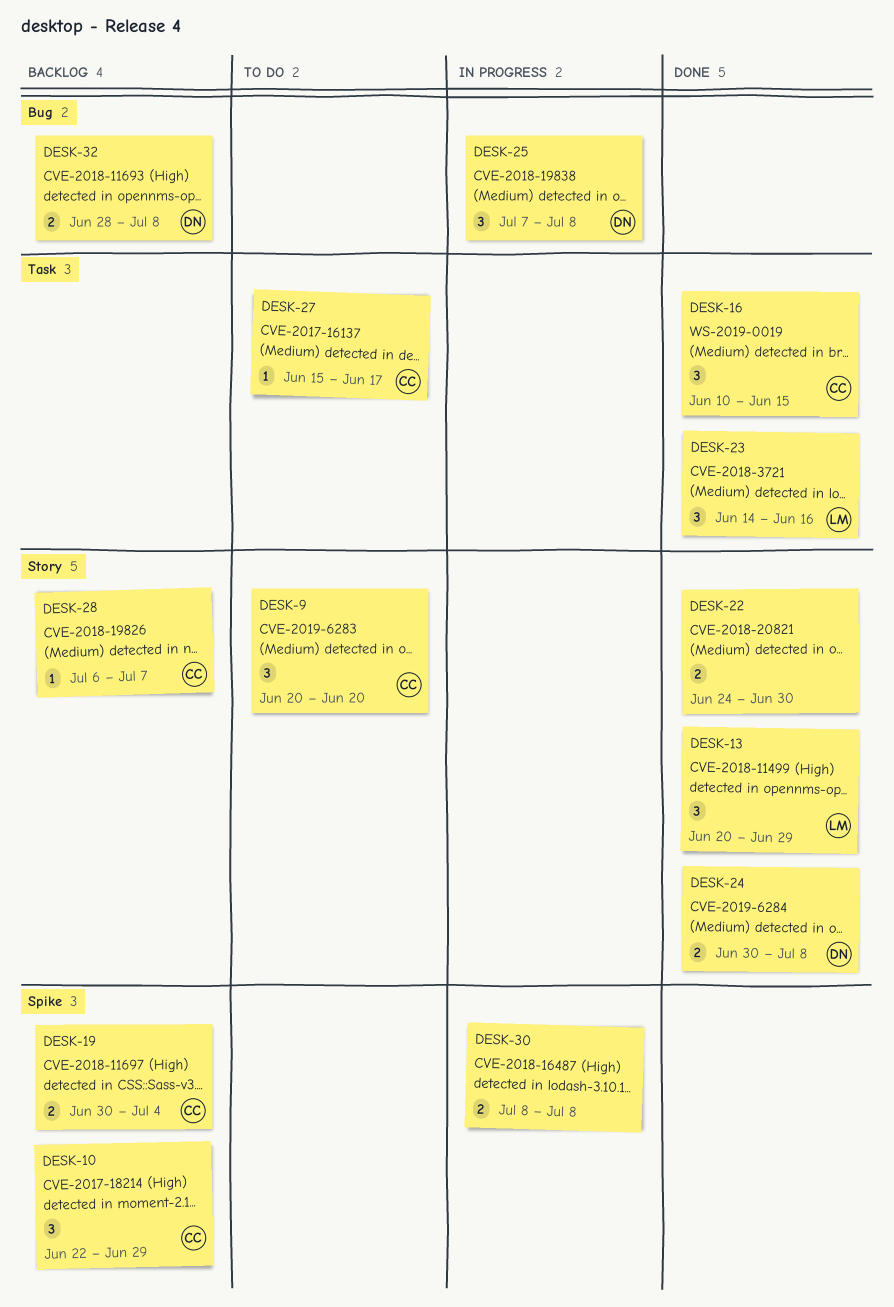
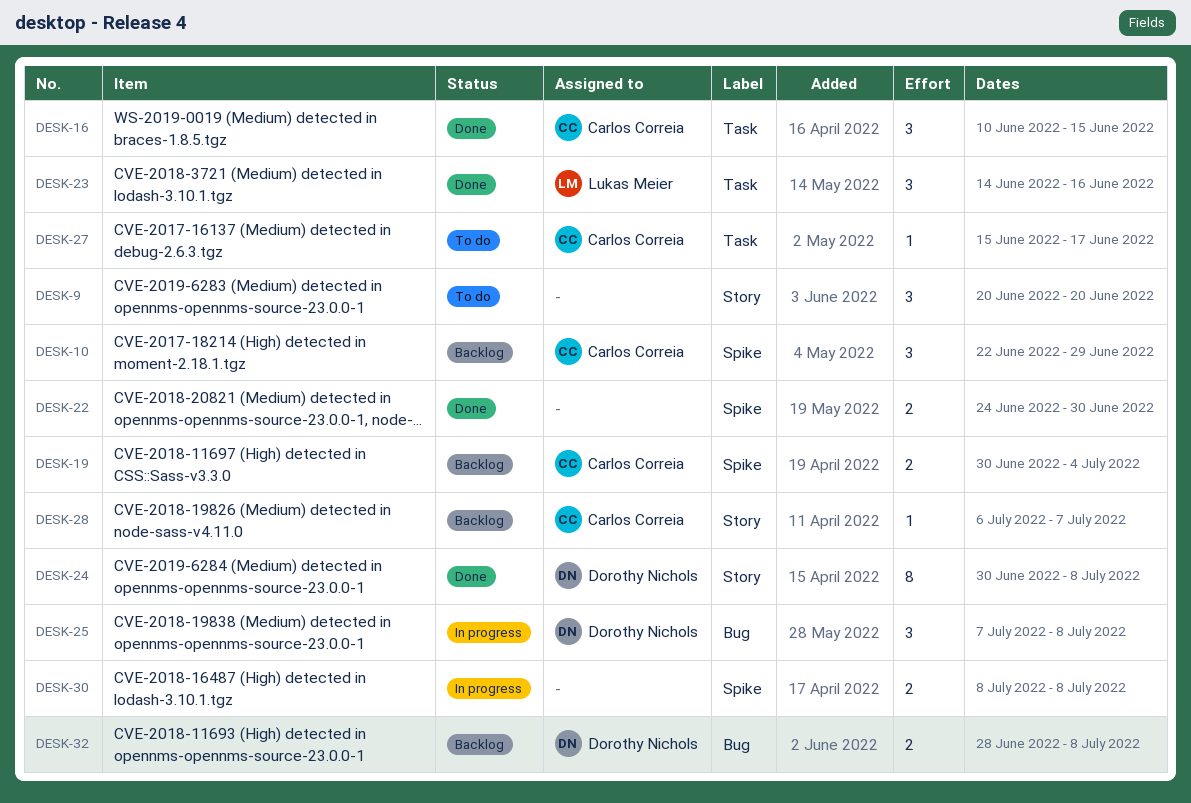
DESK-9, owner: Carlos Correia -> none
DESK-13: present -> none
DESK-22, label: Story -> Spike
DESK-24, estimate: 2 -> 8

